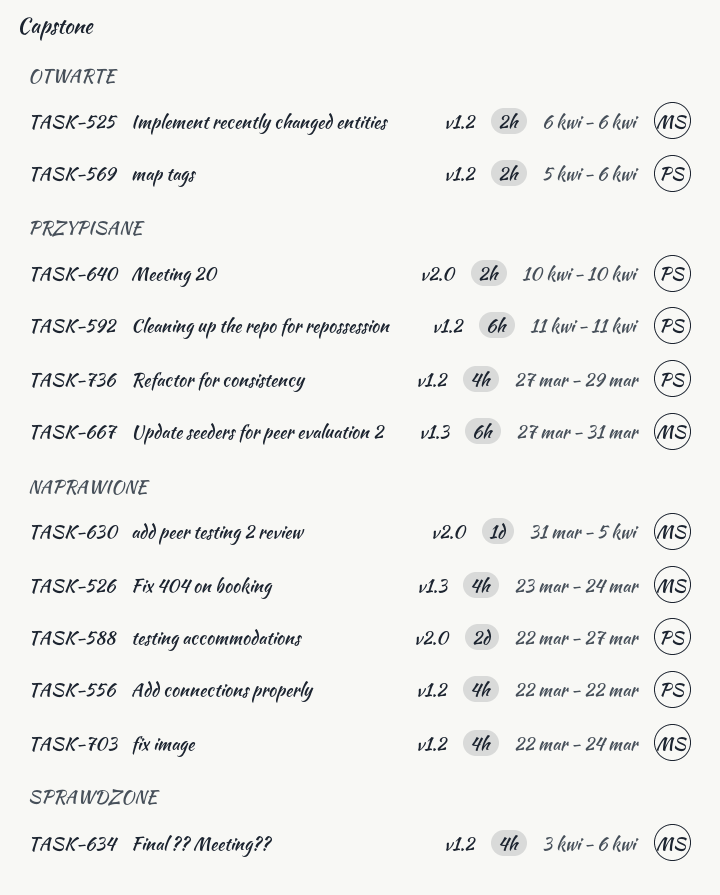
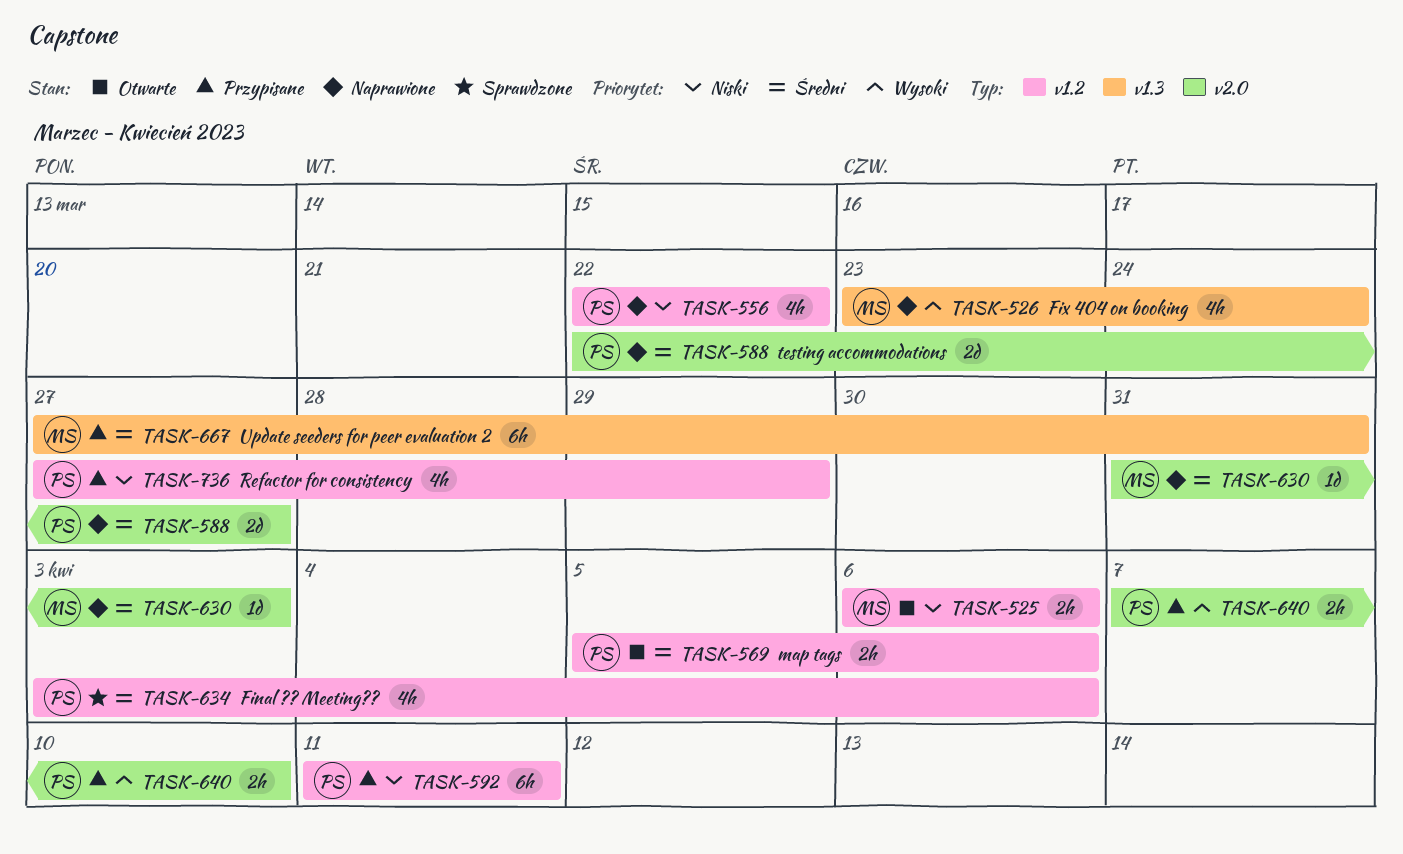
TASK-630, due: Apr 5 -> Apr 3
TASK-634, owner: MS -> PS
TASK-640, start: Apr 10 -> Apr 7
TASK-703: present -> none

